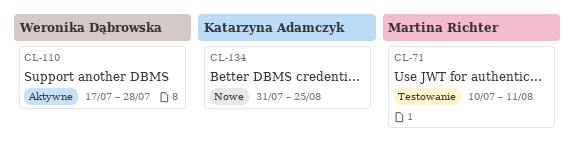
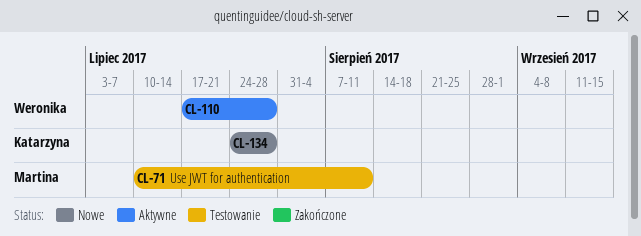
CL-134, start: Jul 31 -> Jul 24
CL-134, due: Aug 25 -> Jul 28

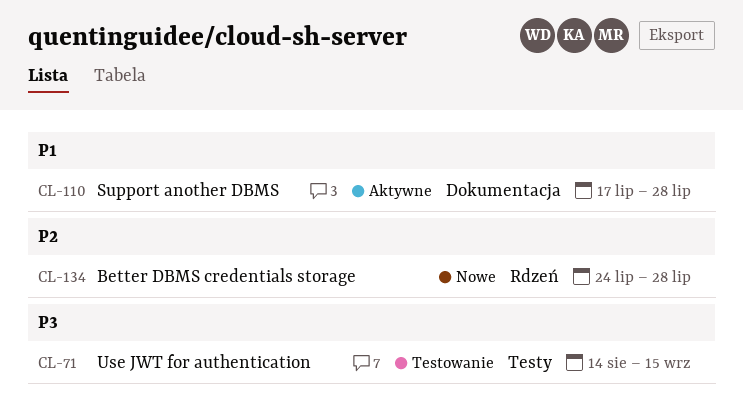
CL-71, start: Jul 10 -> Aug 14
CL-71, due: Aug 11 -> Sep 15

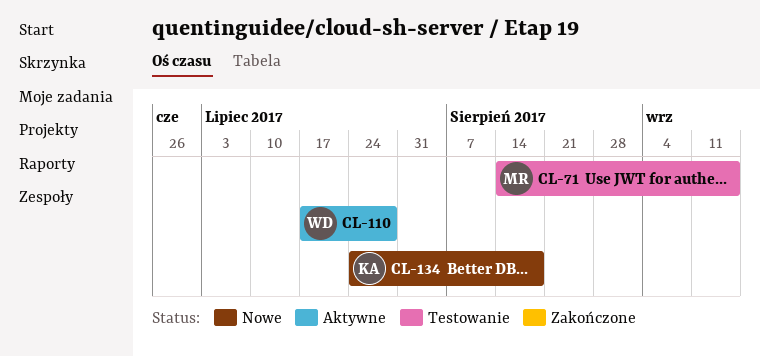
CL-134, due: Jul 28 -> Aug 18

